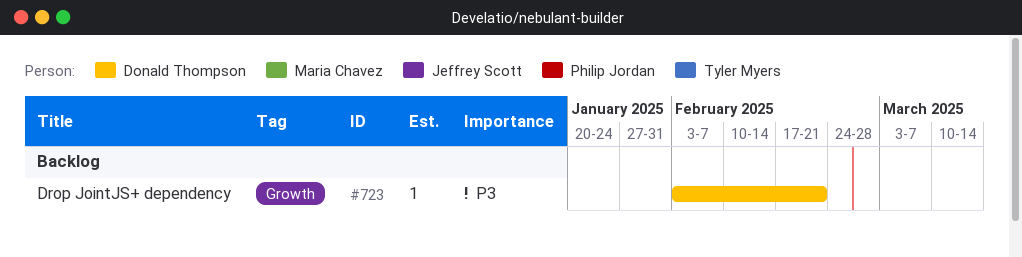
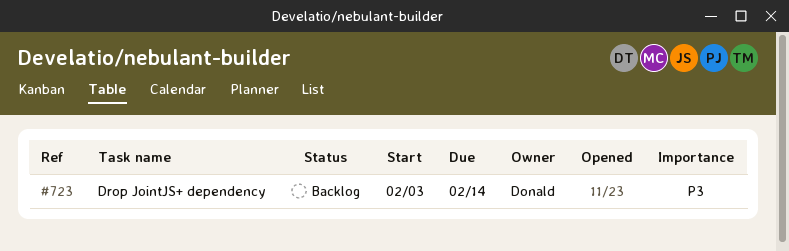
#723, due: Feb 21 -> Feb 14

